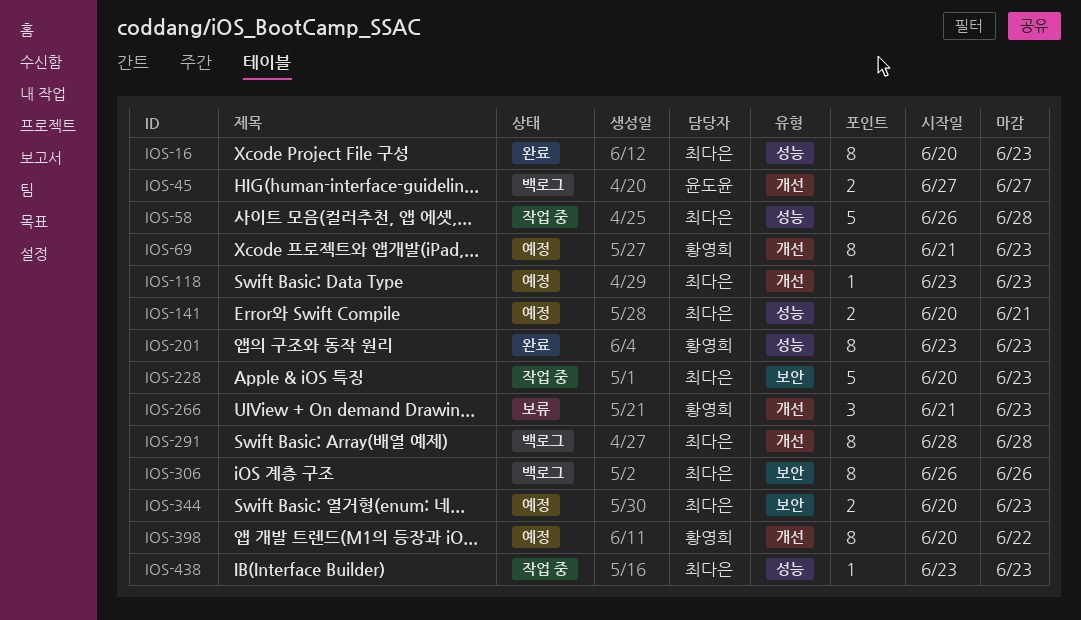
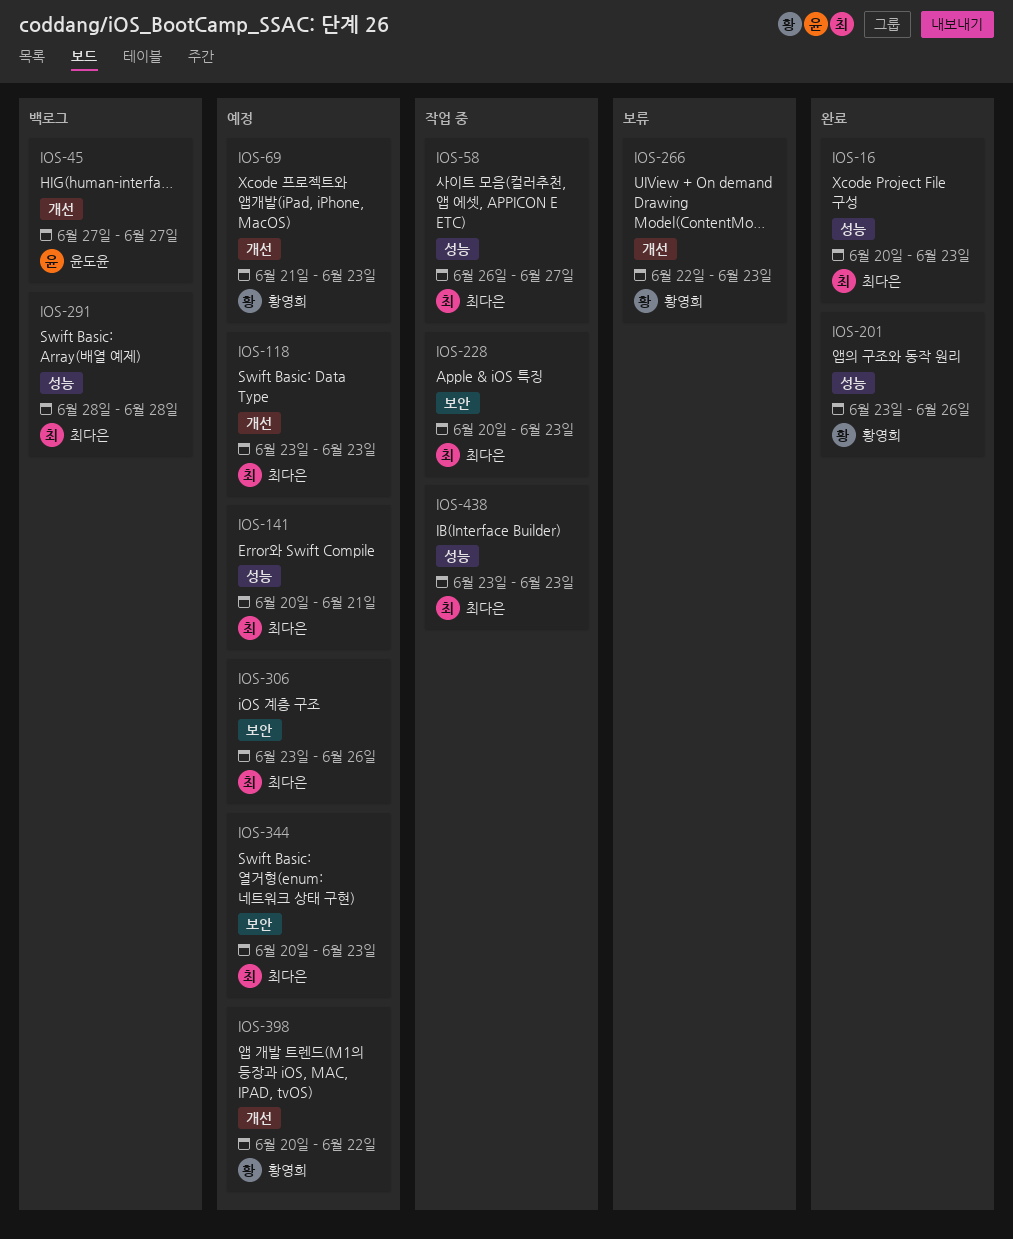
IOS-58, due: Jun 28 -> Jun 27
IOS-201, due: Jun 23 -> Jun 26
IOS-266, start: Jun 21 -> Jun 22
IOS-291, label: 개선 -> 성능
IOS-306, status: 백로그 -> 예정
IOS-306, start: Jun 26 -> Jun 23

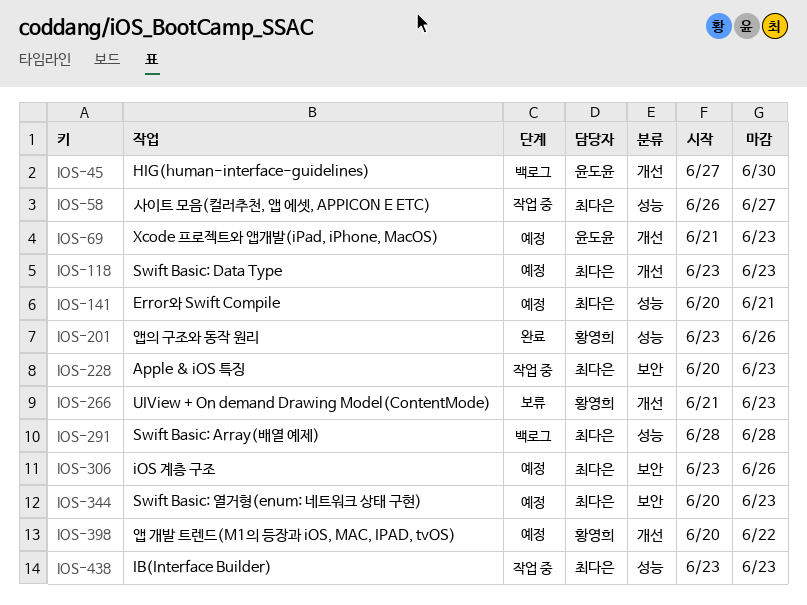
IOS-16: present -> none
IOS-45, due: Jun 27 -> Jun 30
IOS-69, owner: 황영희 -> 윤도윤
IOS-266, start: Jun 22 -> Jun 21

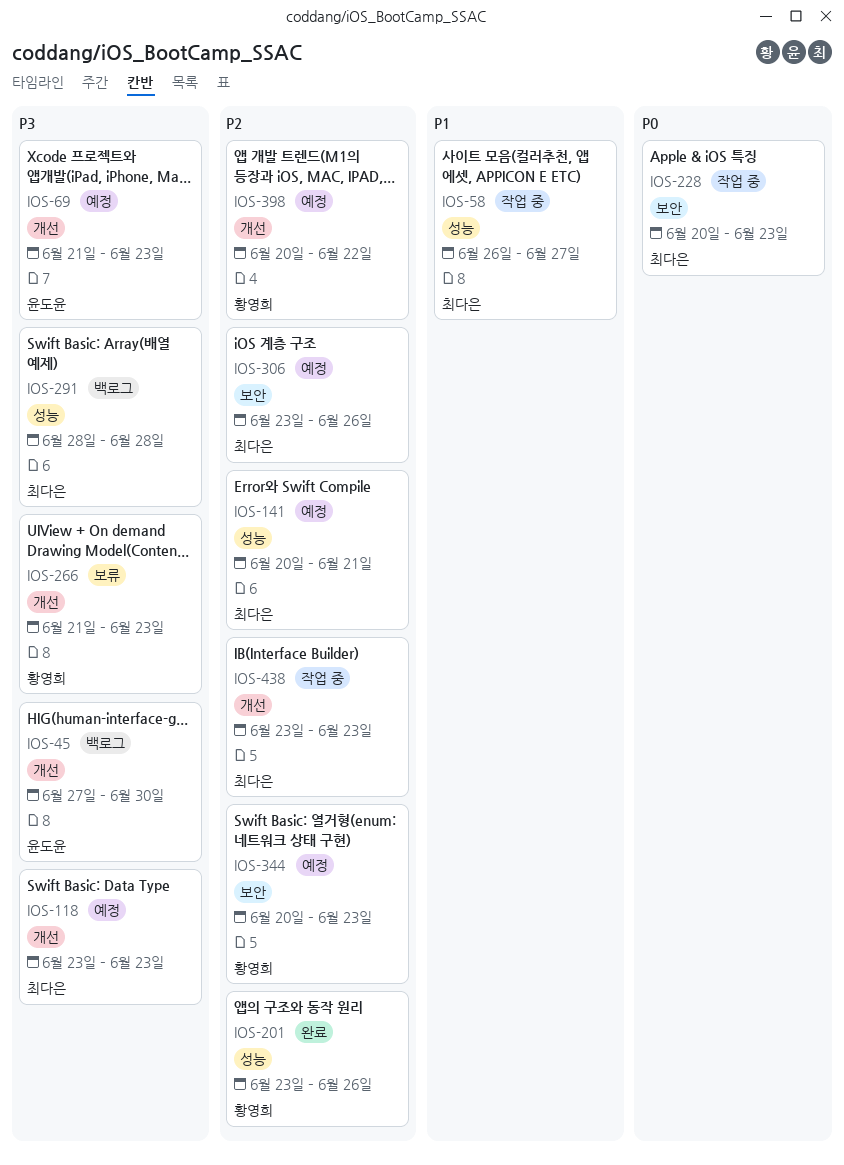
IOS-344, owner: 최다은 -> 황영희
IOS-438, label: 성능 -> 개선

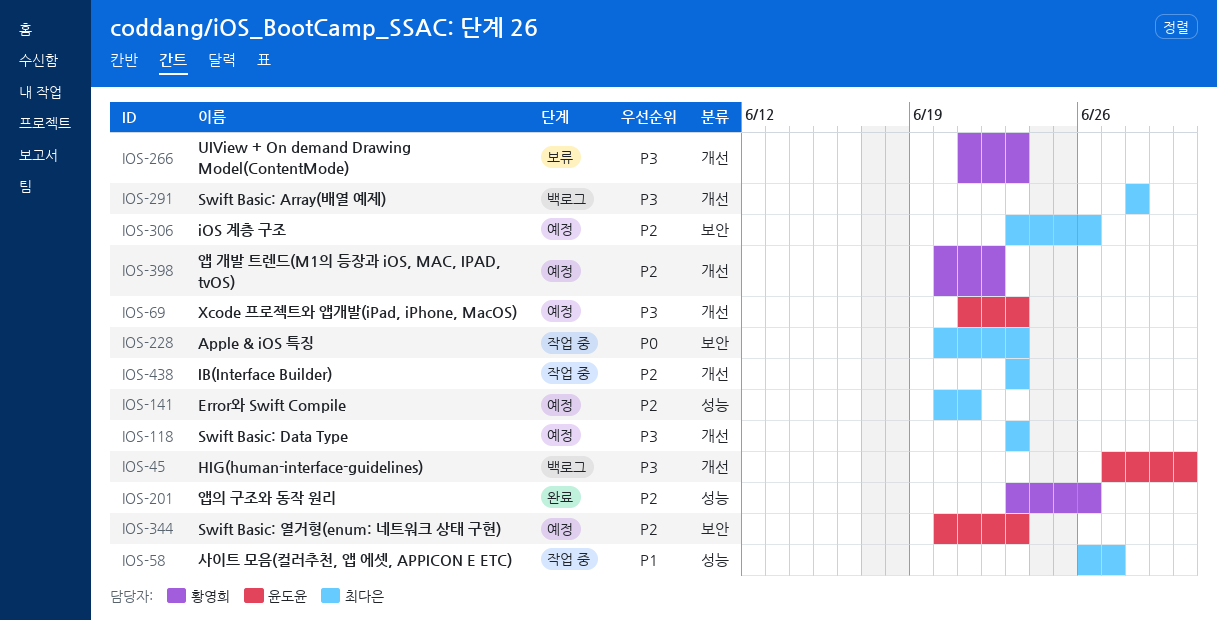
IOS-291, label: 성능 -> 개선
IOS-344, owner: 황영희 -> 윤도윤

